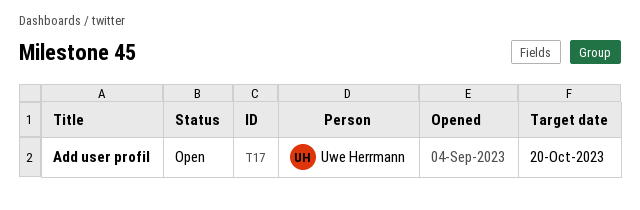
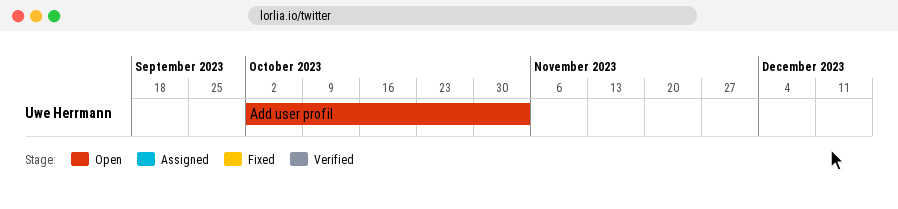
Add user profil, due: Oct 20 -> Nov 3

